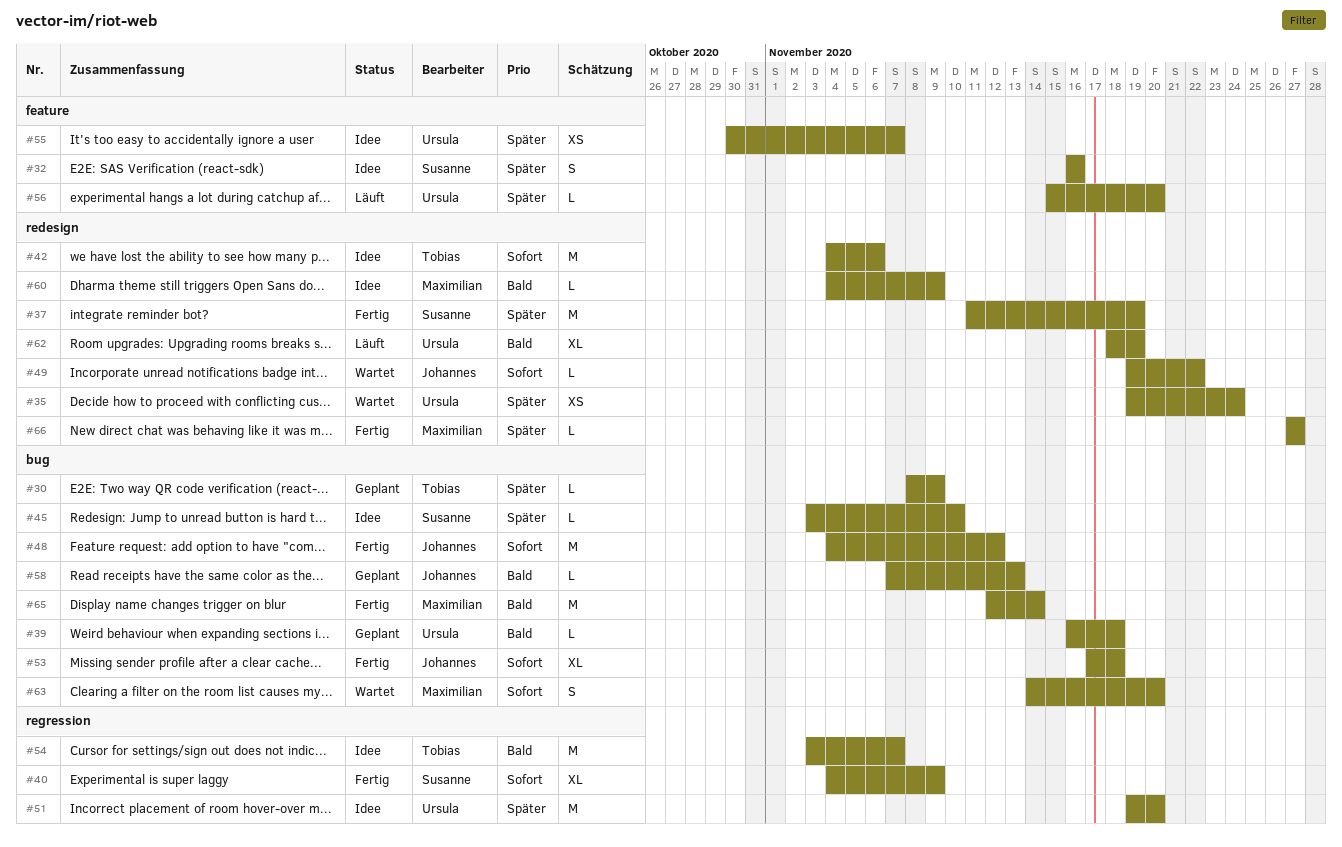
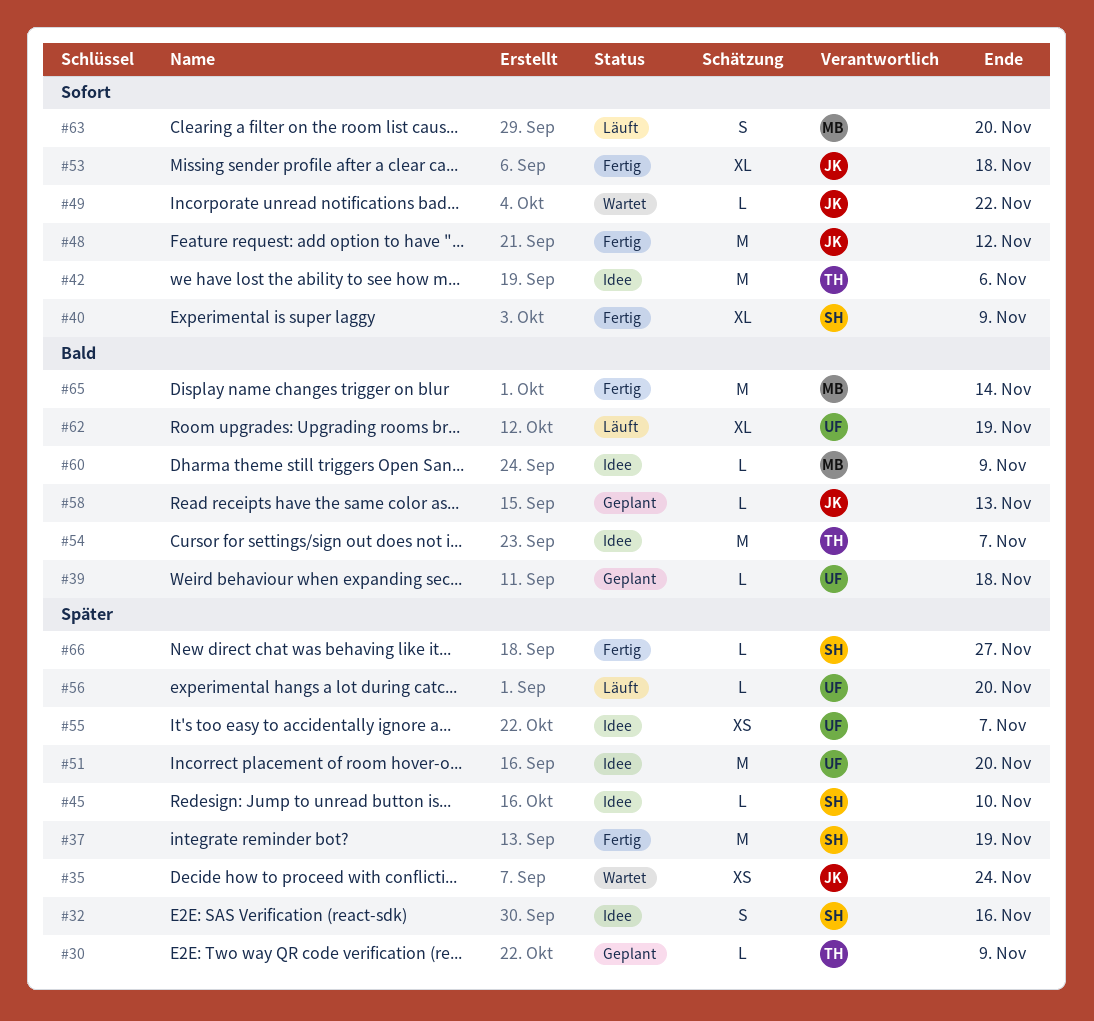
#35, owner: Ursula -> Johannes
#63, status: Wartet -> Läuft
#66, owner: Maximilian -> Susanne

